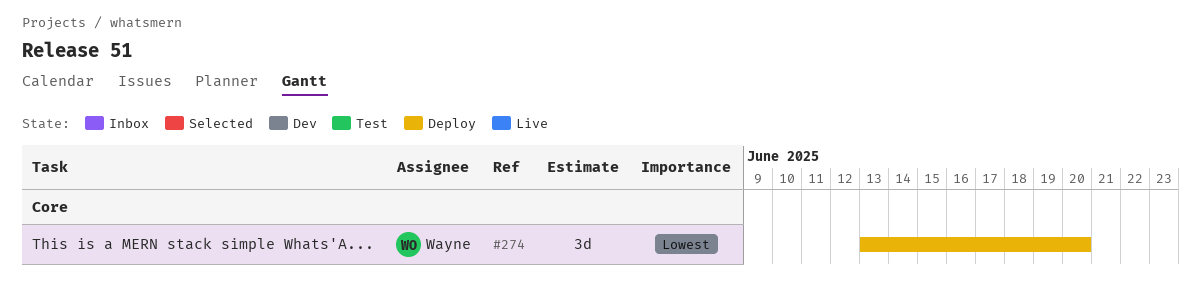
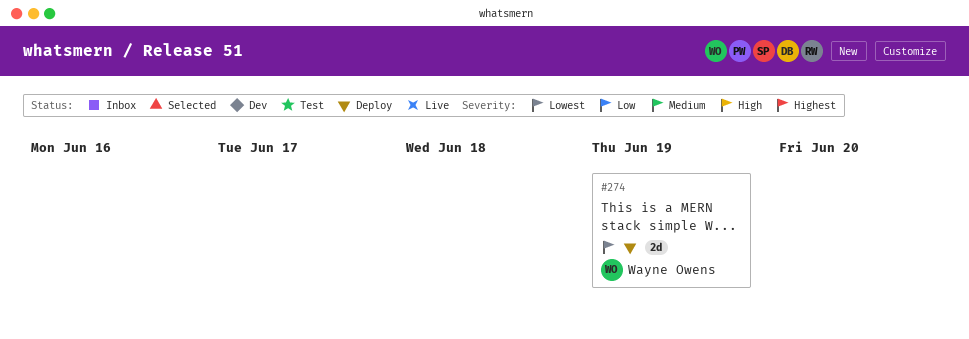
#274, estimate: 3d -> 2d
#274, due: Jun 20 -> Jun 19

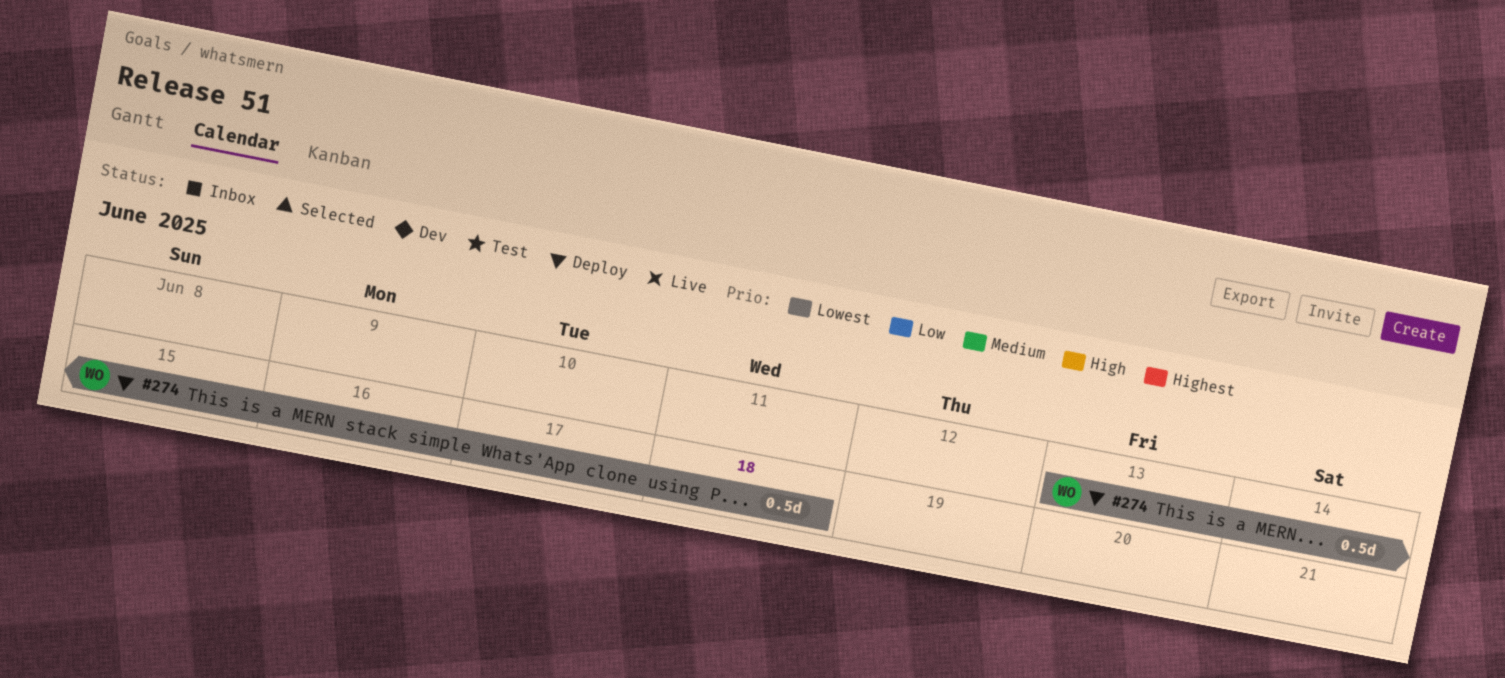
#274, estimate: 2d -> 0.5d
#274, due: Jun 19 -> Jun 18

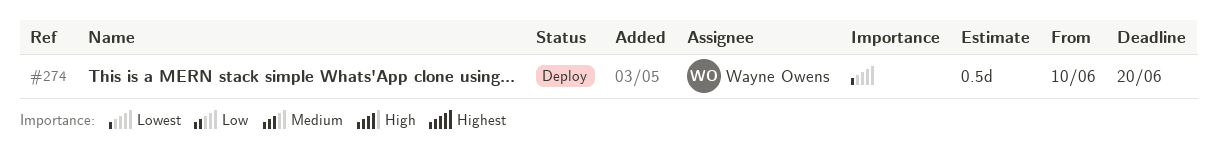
#274, start: Jun 13 -> Jun 10
#274, due: Jun 18 -> Jun 20

